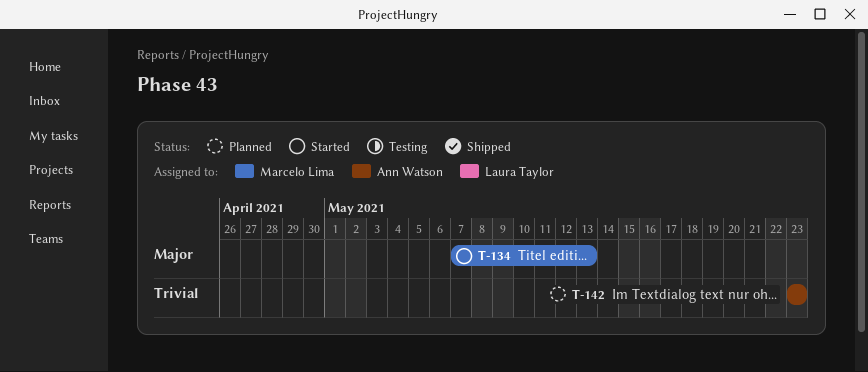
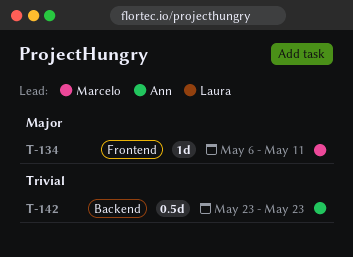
T-134, start: May 7 -> May 6
T-134, due: May 13 -> May 11

